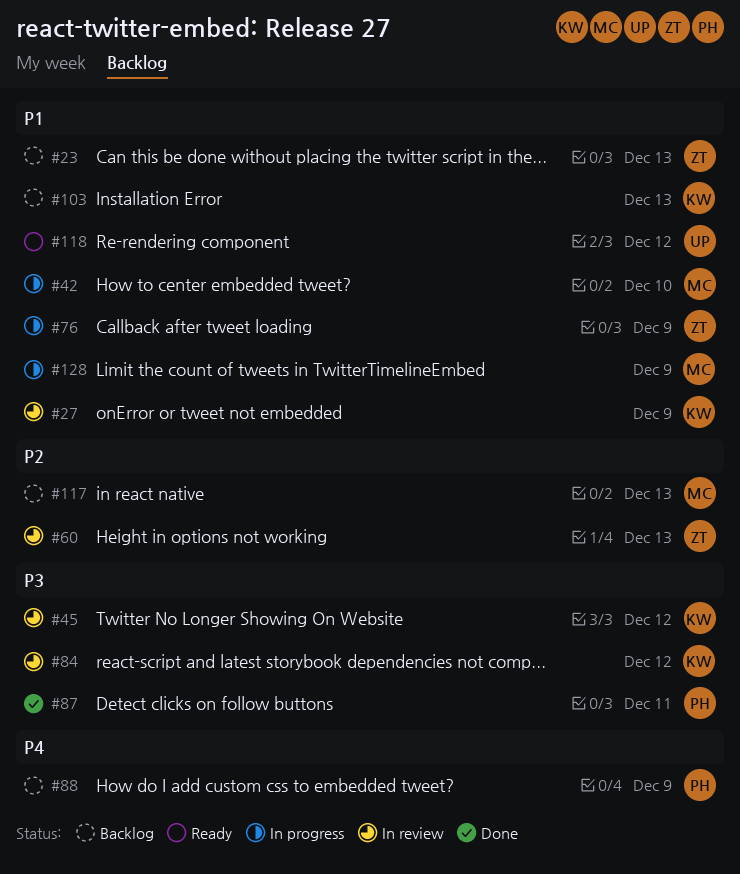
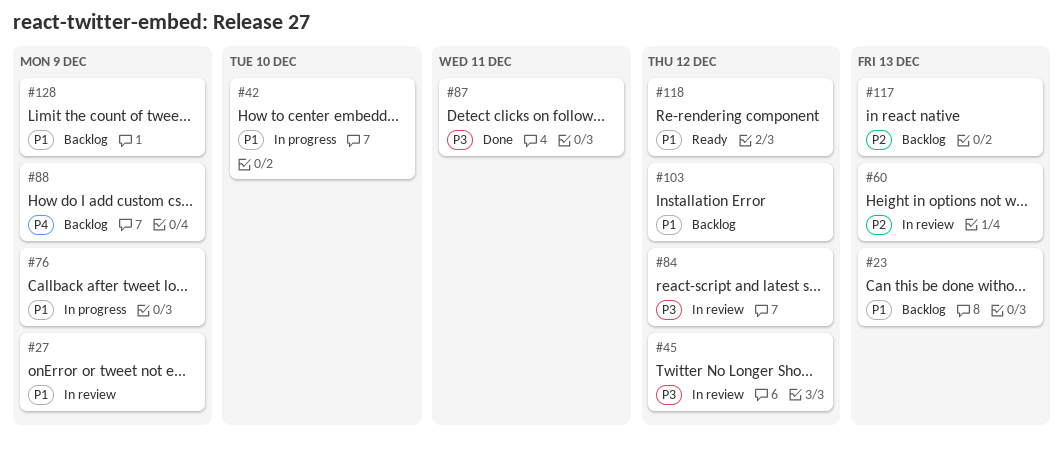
#103, due: Dec 13 -> Dec 12
#128, status: In progress -> Backlog

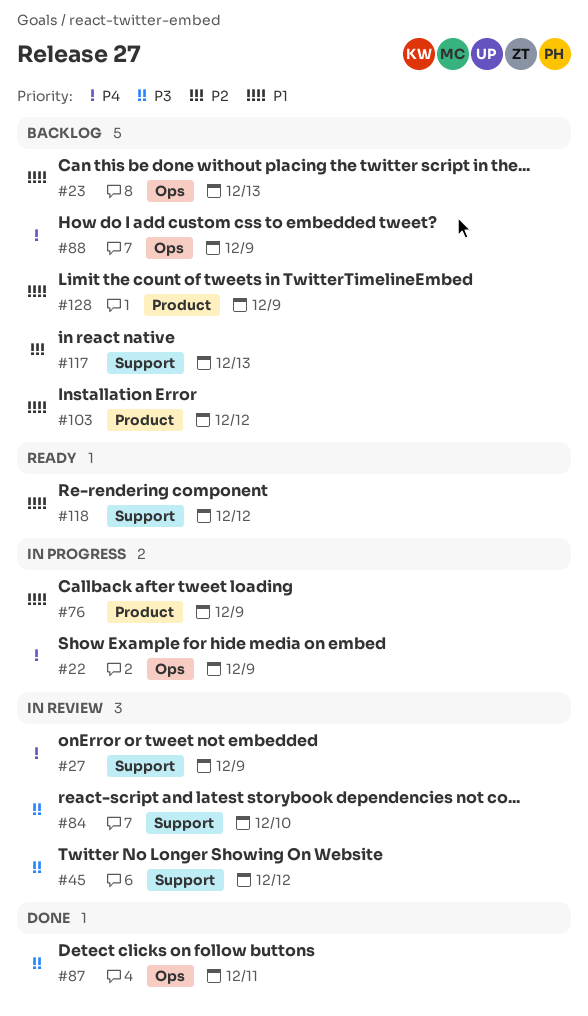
#22: none -> present
#27, priority: P1 -> P4
#42: present -> none
#60: present -> none
#84, due: Dec 12 -> Dec 10

